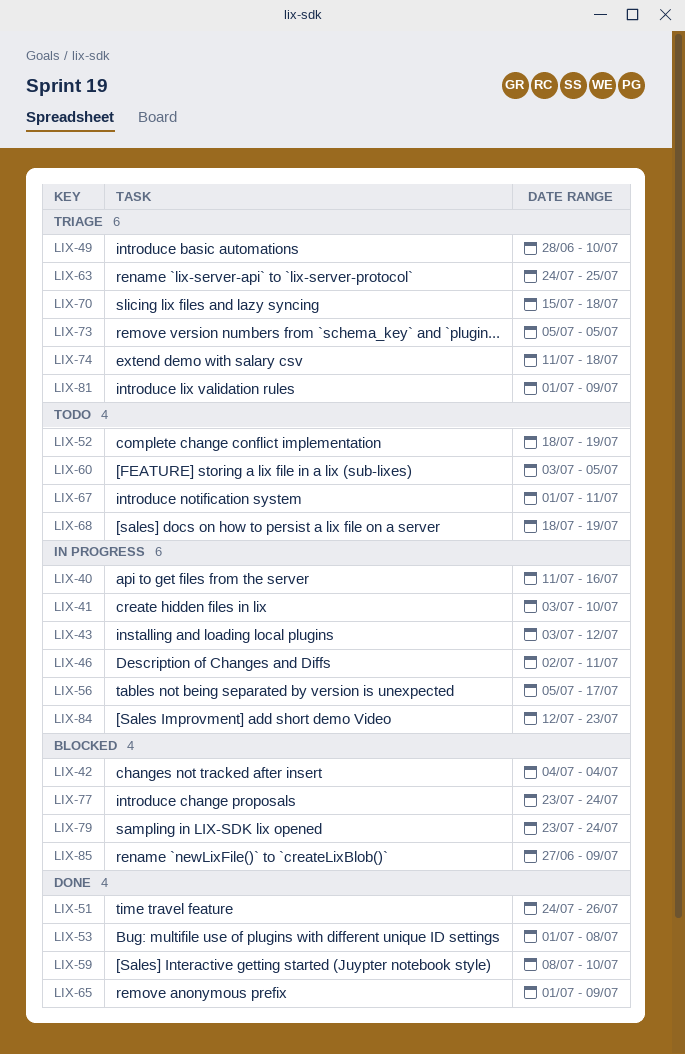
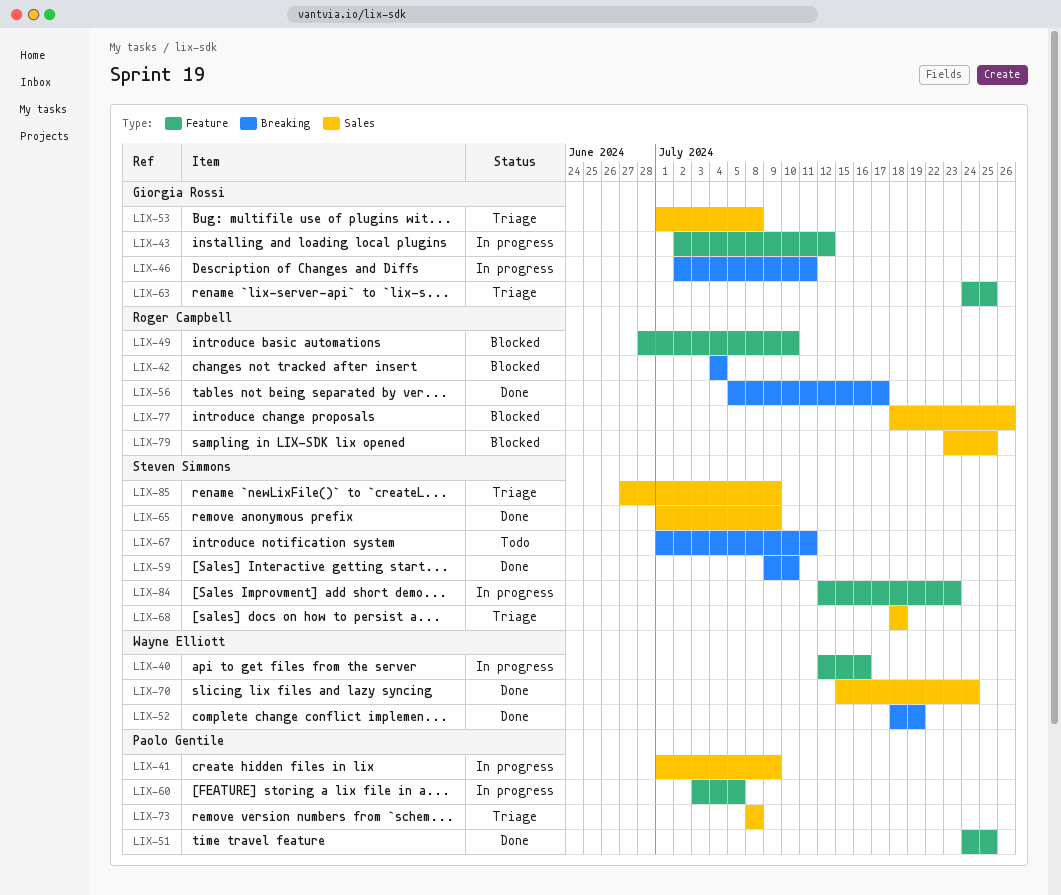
LIX-40, start: Jul 11 -> Jul 12
LIX-41, start: Jul 3 -> Jul 1
LIX-41, due: Jul 10 -> Jul 9
LIX-43, start: Jul 3 -> Jul 2
LIX-49, status: Triage -> Blocked
LIX-51, due: Jul 26 -> Jul 25
LIX-52, status: Todo -> Done
LIX-53, status: Done -> Triage
LIX-56, status: In progress -> Done
LIX-59, start: Jul 8 -> Jul 9
LIX-60, status: Todo -> In progress
LIX-68, status: Todo -> Triage
LIX-68, due: Jul 19 -> Jul 18
LIX-70, status: Triage -> Done
LIX-70, due: Jul 18 -> Jul 24
LIX-73, start: Jul 5 -> Jul 8
LIX-73, due: Jul 5 -> Jul 8
LIX-74: present -> none
LIX-77, start: Jul 23 -> Jul 18
LIX-77, due: Jul 24 -> Jul 26
LIX-79, due: Jul 24 -> Jul 25
LIX-81: present -> none
LIX-85, status: Blocked -> Triage

